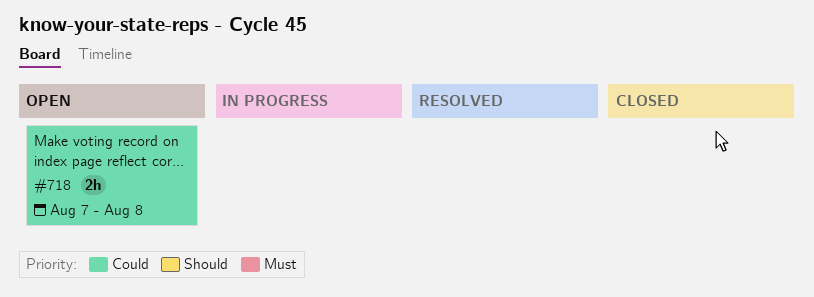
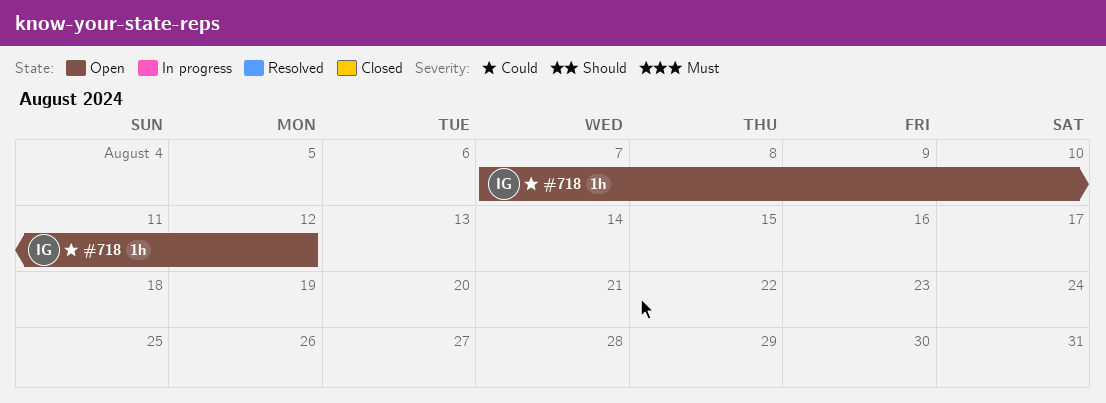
#718, estimate: 2h -> 1h
#718, due: Aug 8 -> Aug 12

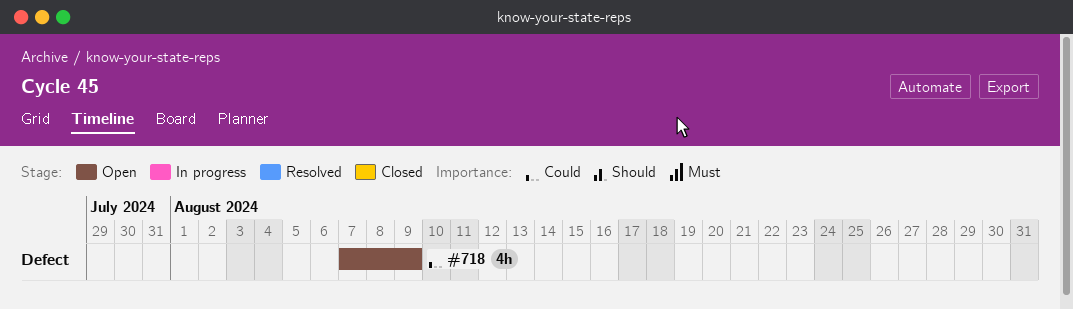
#718, estimate: 1h -> 4h
#718, due: Aug 12 -> Aug 9

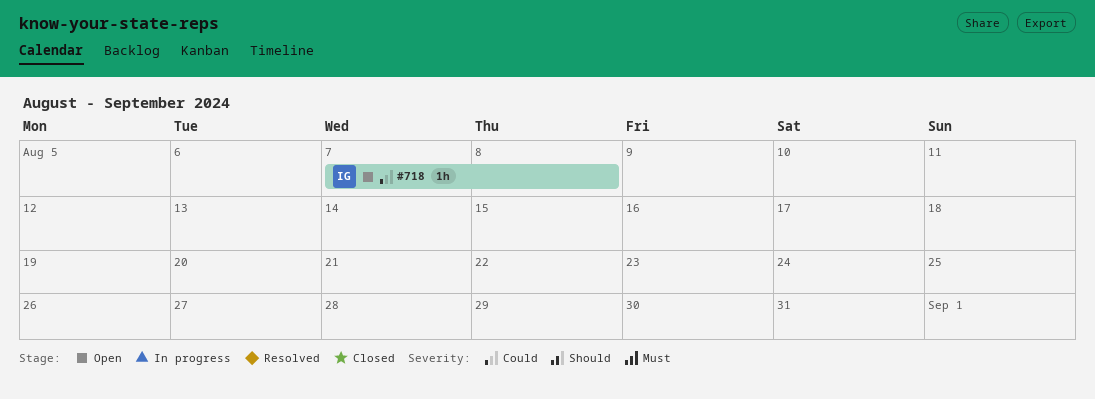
#718, estimate: 4h -> 1h
#718, due: Aug 9 -> Aug 8

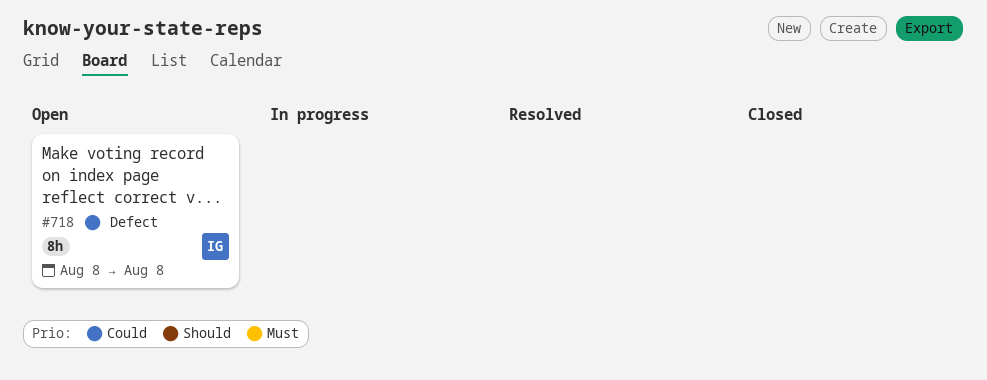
#718, estimate: 1h -> 8h
#718, start: Aug 7 -> Aug 8

